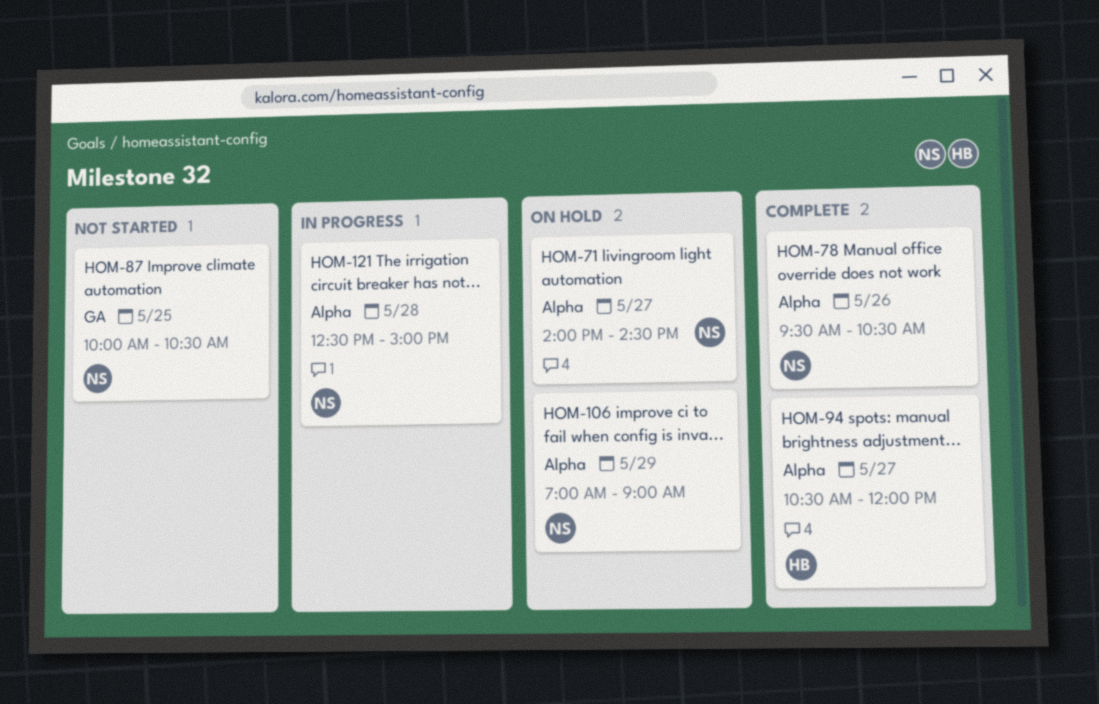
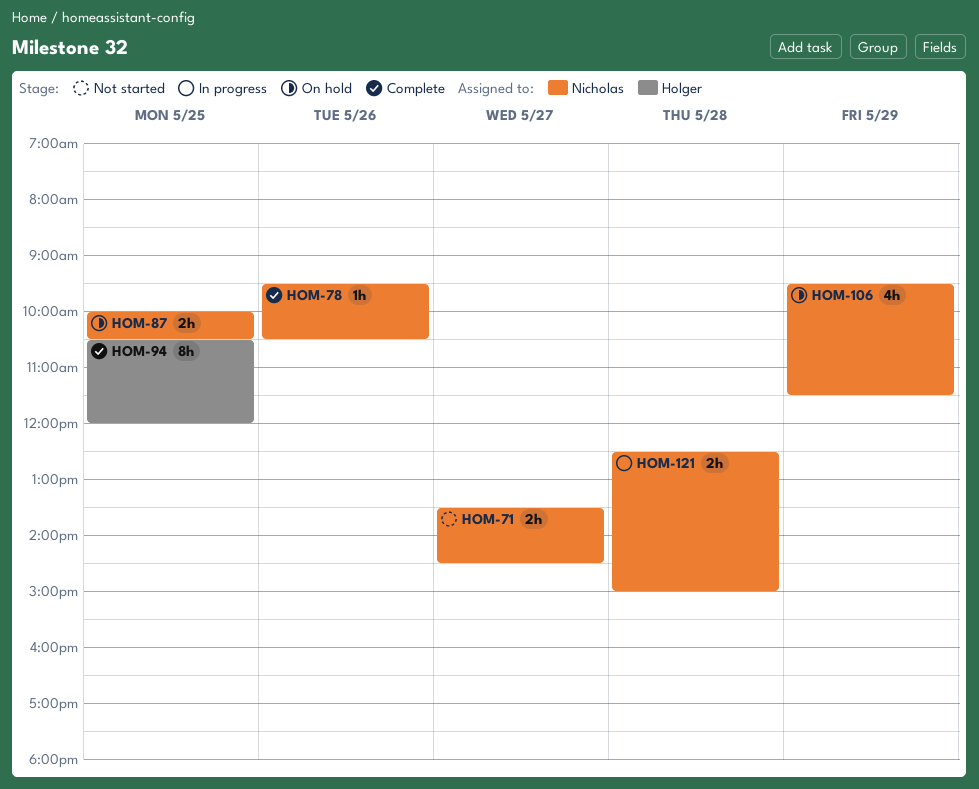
HOM-71, status: On hold -> Not started
HOM-71, begins: 14:00 -> 13:30
HOM-87, status: Not started -> On hold
HOM-94, day: May 27 -> May 25
HOM-106, begins: 07:00 -> 09:30
HOM-106, ends: 09:00 -> 11:30

